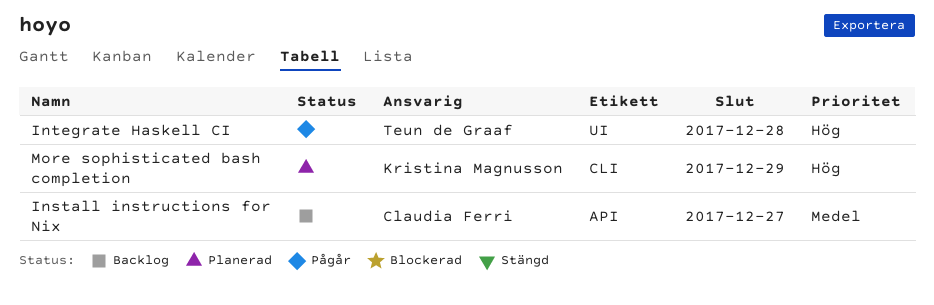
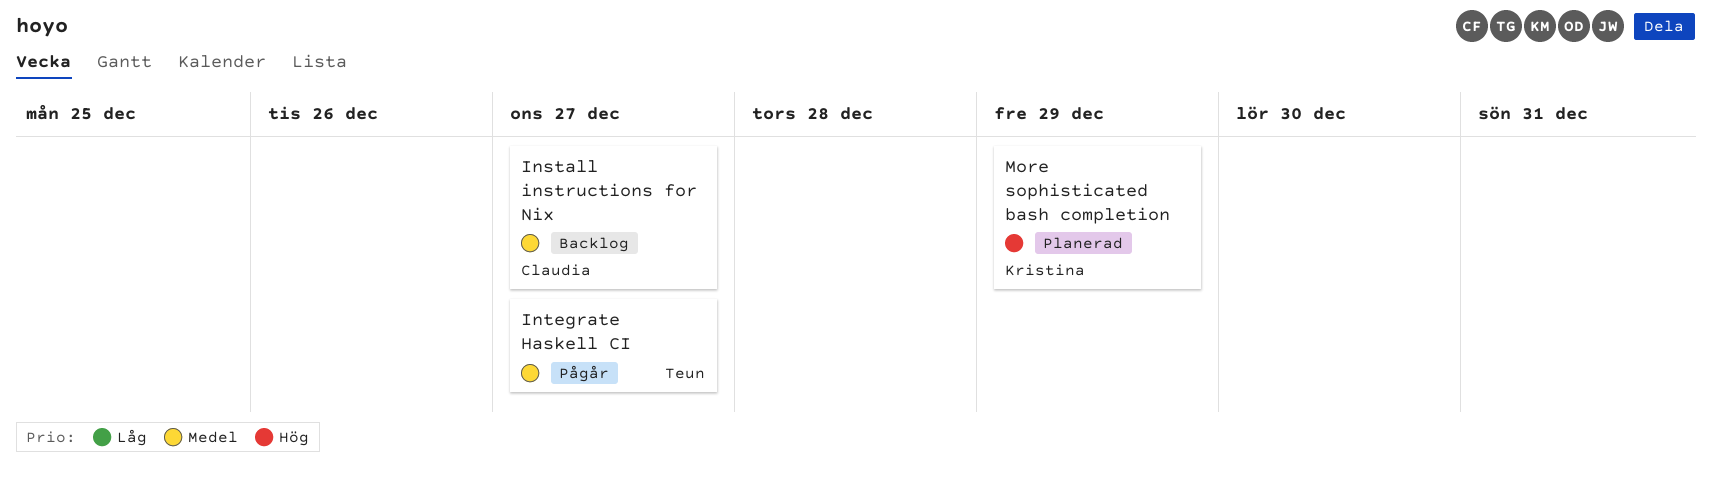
Integrate Haskell CI, priority: Hög -> Medel
Integrate Haskell CI, due: Dec 28 -> Dec 27

